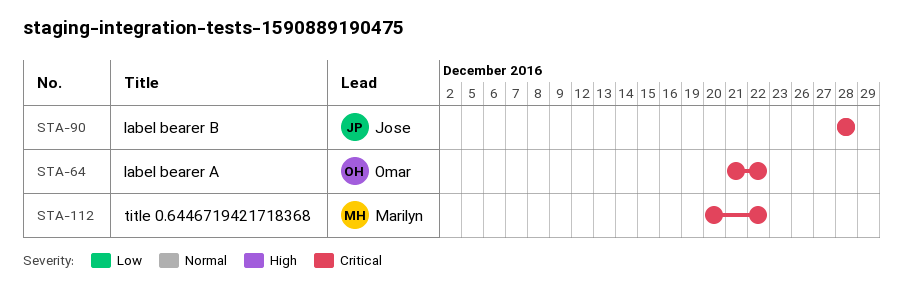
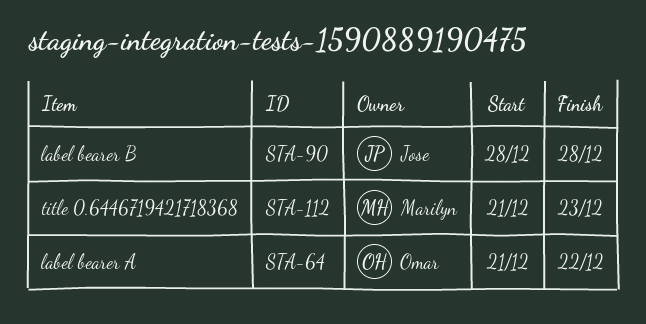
STA-112, start: Dec 20 -> Dec 21
STA-112, due: Dec 22 -> Dec 23

